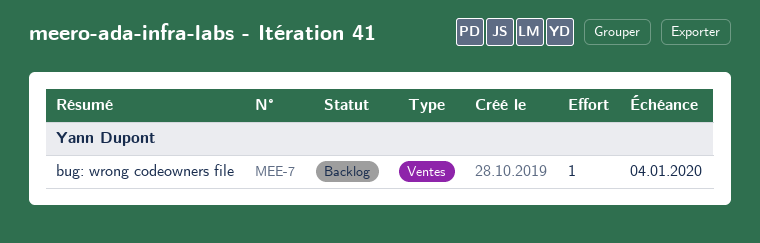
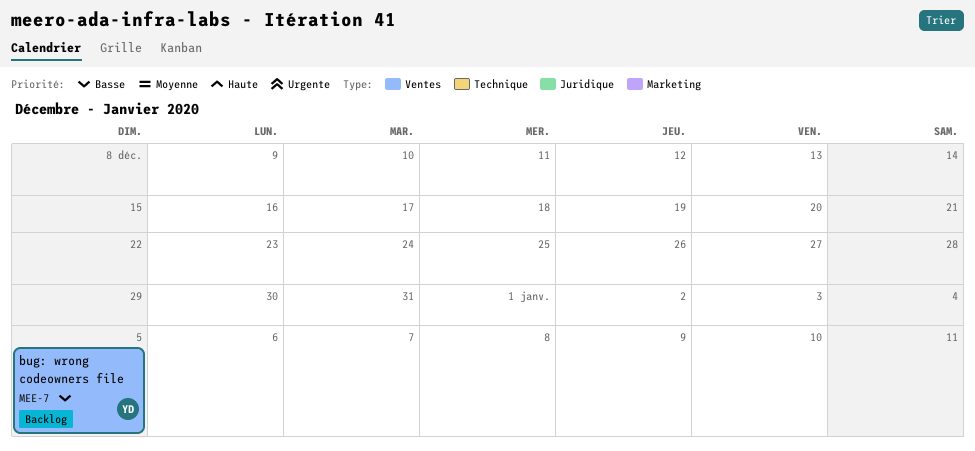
MEE-7, due: Jan 4 -> Jan 5

